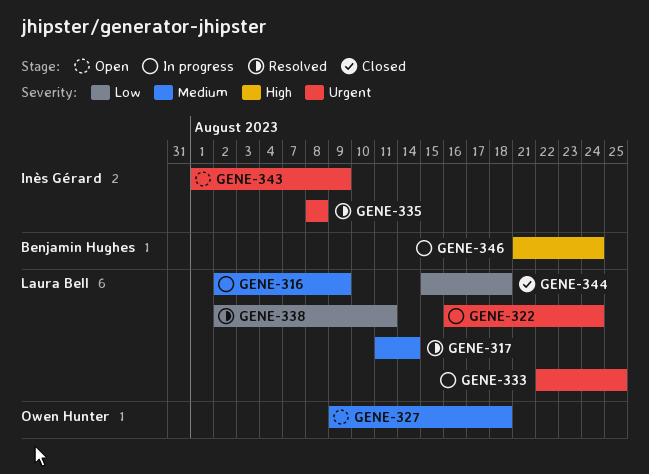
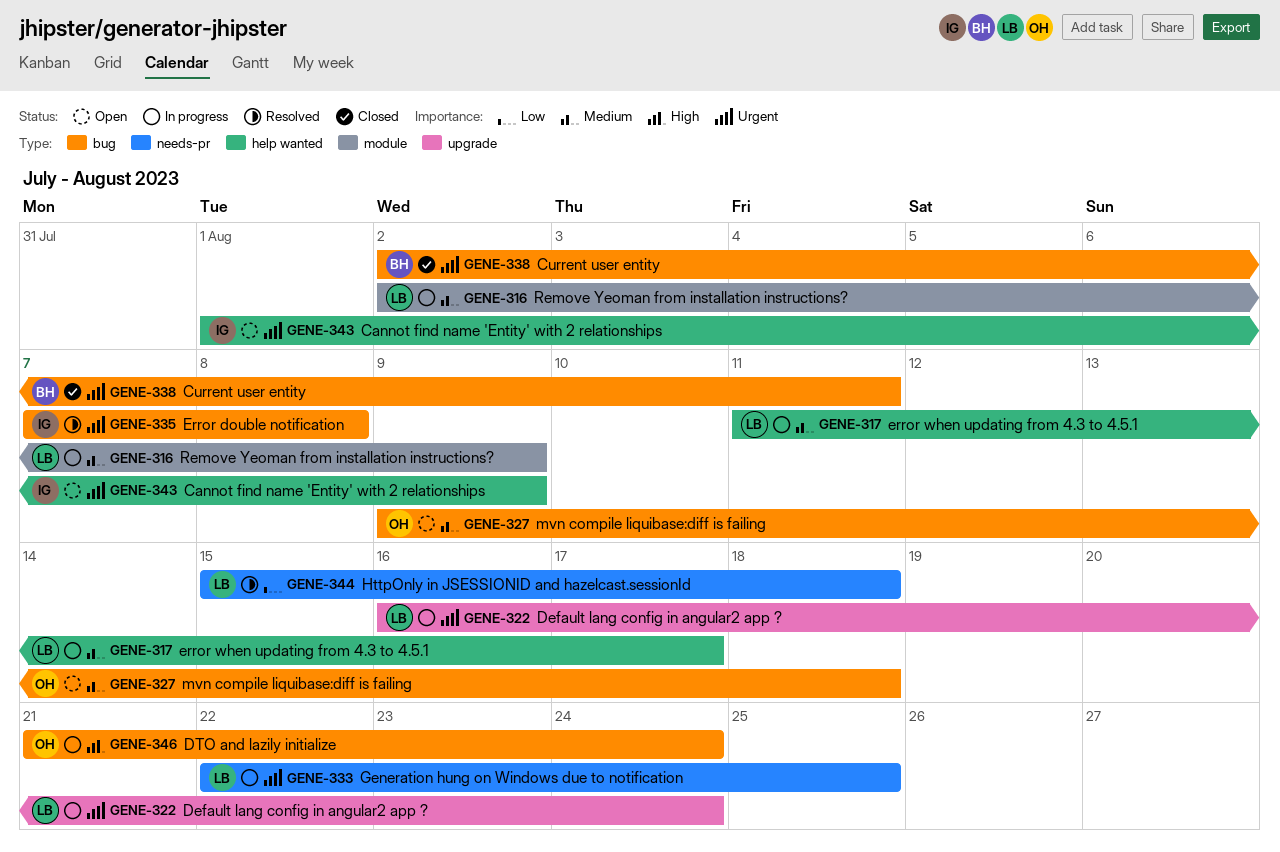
GENE-317, status: Resolved -> In progress
GENE-317, due: Aug 14 -> Aug 17
GENE-335, start: Aug 8 -> Aug 7
GENE-338, status: Resolved -> Closed
GENE-338, owner: Laura Bell -> Benjamin Hughes
GENE-338, priority: Low -> Urgent
GENE-344, status: Closed -> Resolved
GENE-346, owner: Benjamin Hughes -> Owen Hunter

